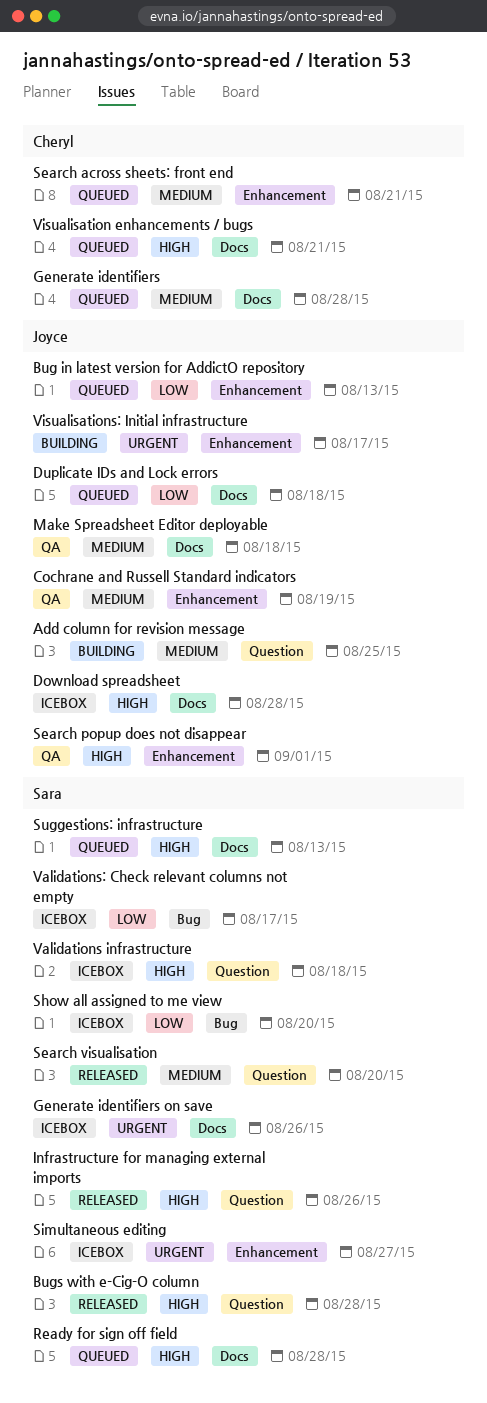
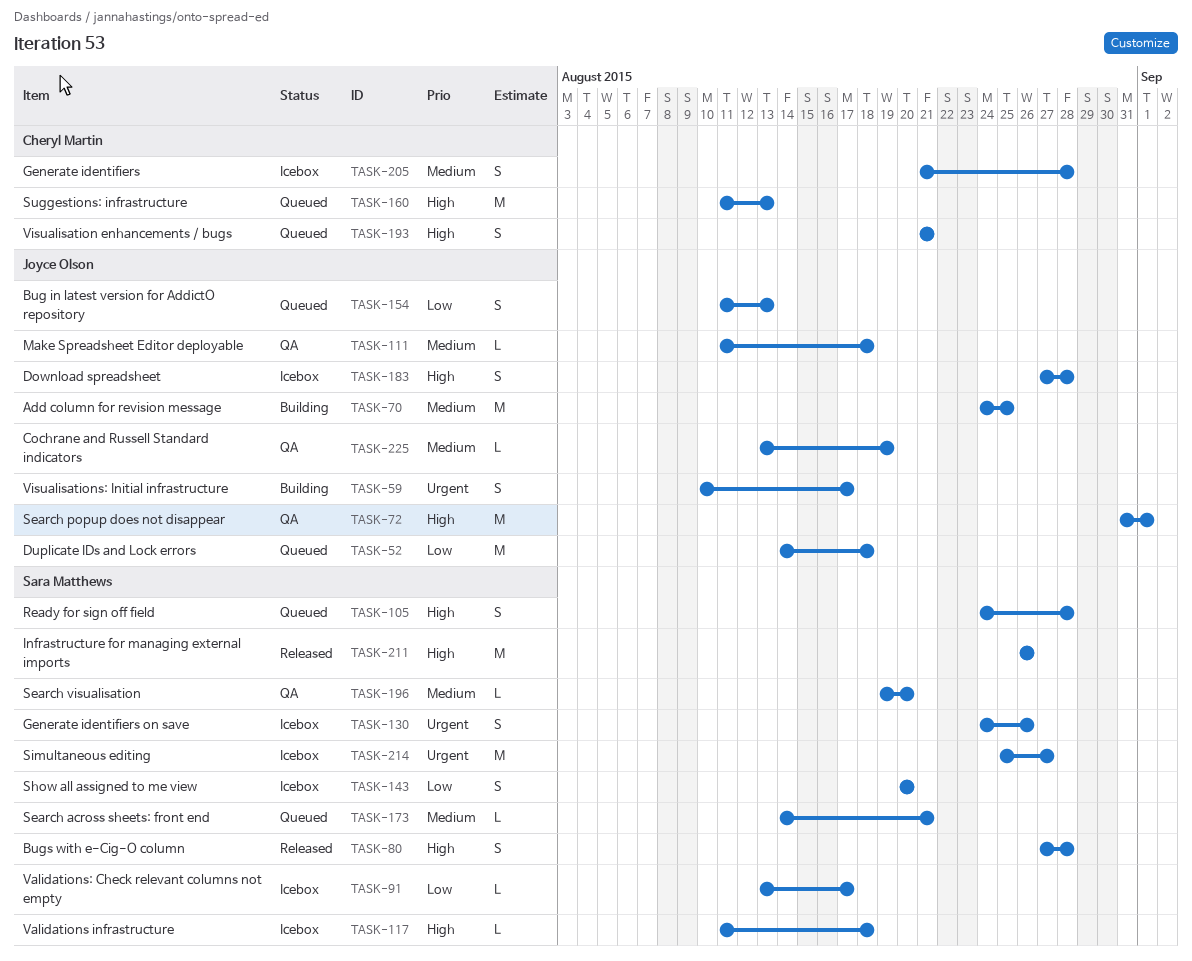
Generate identifiers, status: Queued -> Icebox
Search across sheets: front end, owner: Cheryl Martin -> Sara Matthews
Search visualisation, status: Released -> QA
Suggestions: infrastructure, owner: Sara Matthews -> Cheryl Martin

